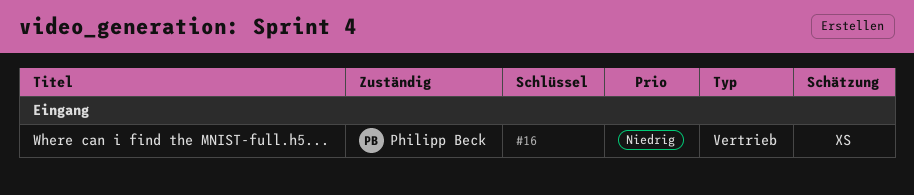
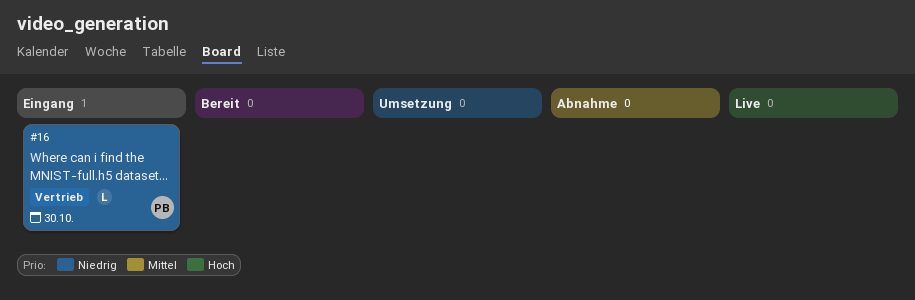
#16, estimate: XS -> L

